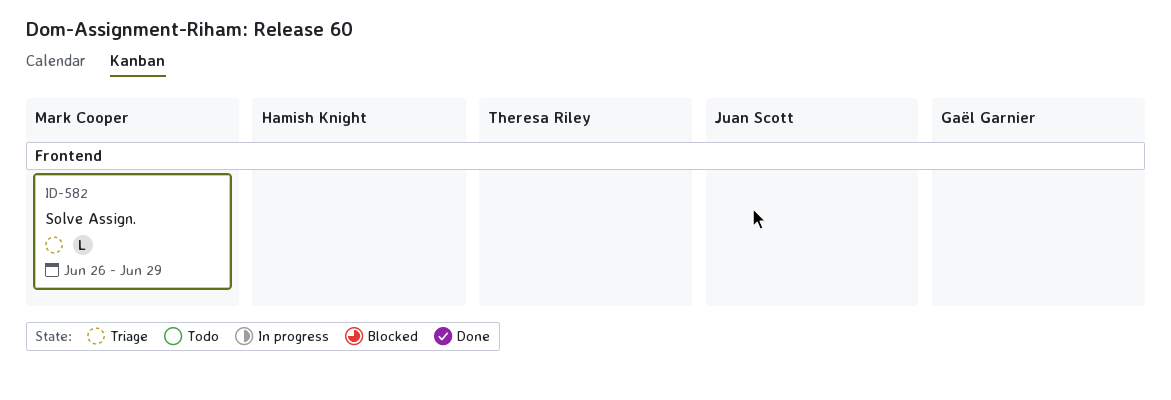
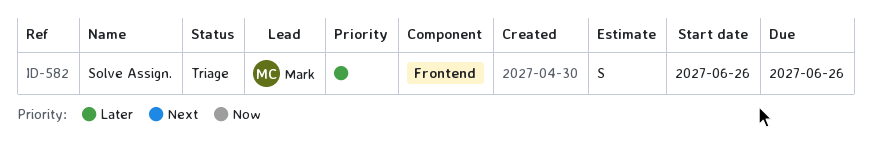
ID-582, estimate: L -> S
ID-582, due: Jun 29 -> Jun 26

